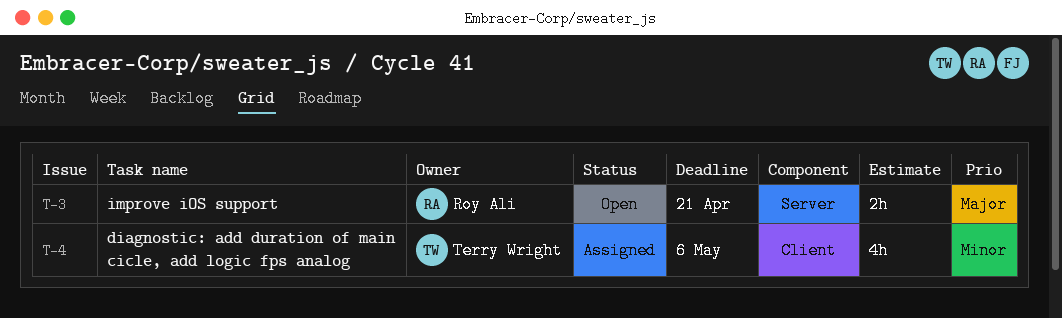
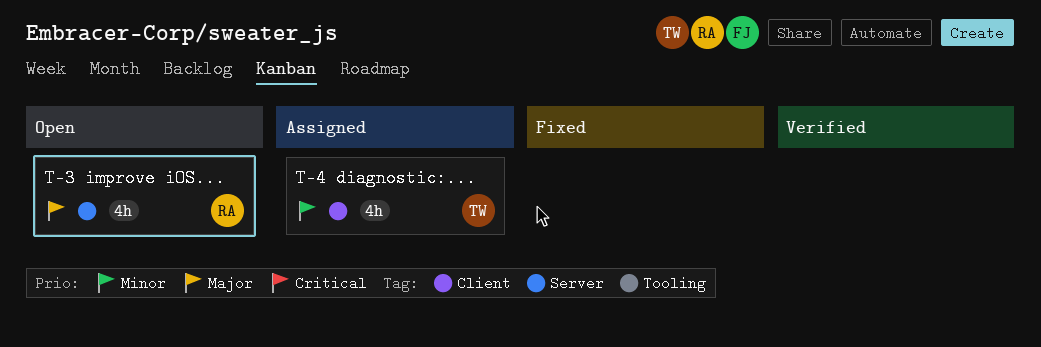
T-3, estimate: 2h -> 4h

